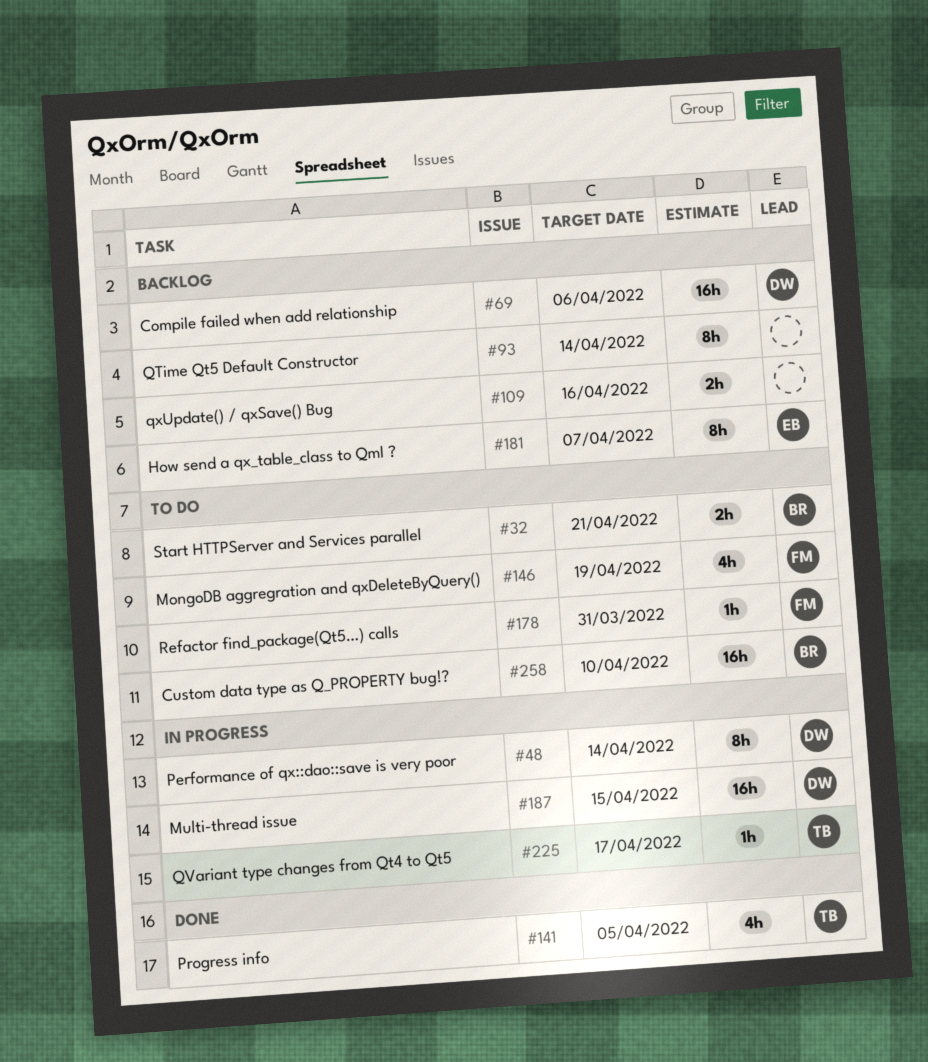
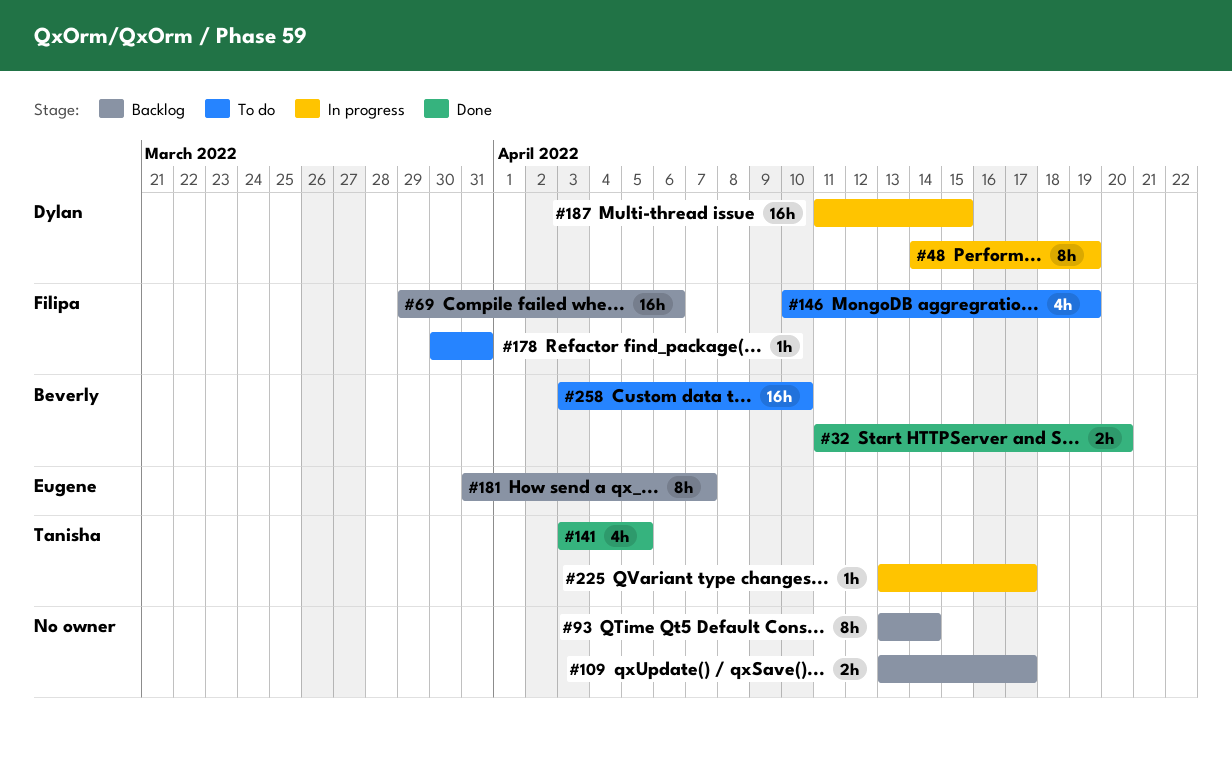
#32, status: To do -> Done
#32, due: Apr 21 -> Apr 20
#48, due: Apr 14 -> Apr 19
#69, owner: Dylan -> Filipa
#109, due: Apr 16 -> Apr 17

